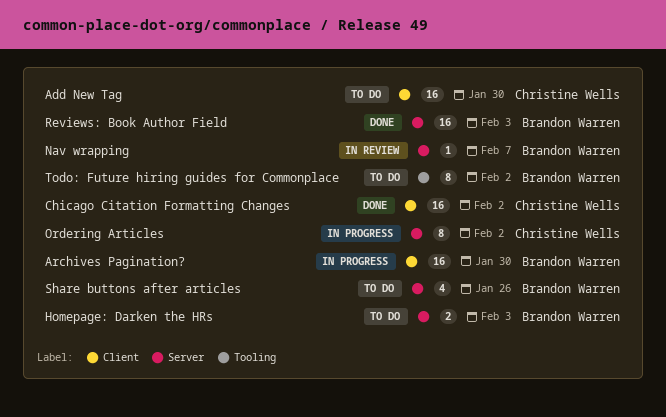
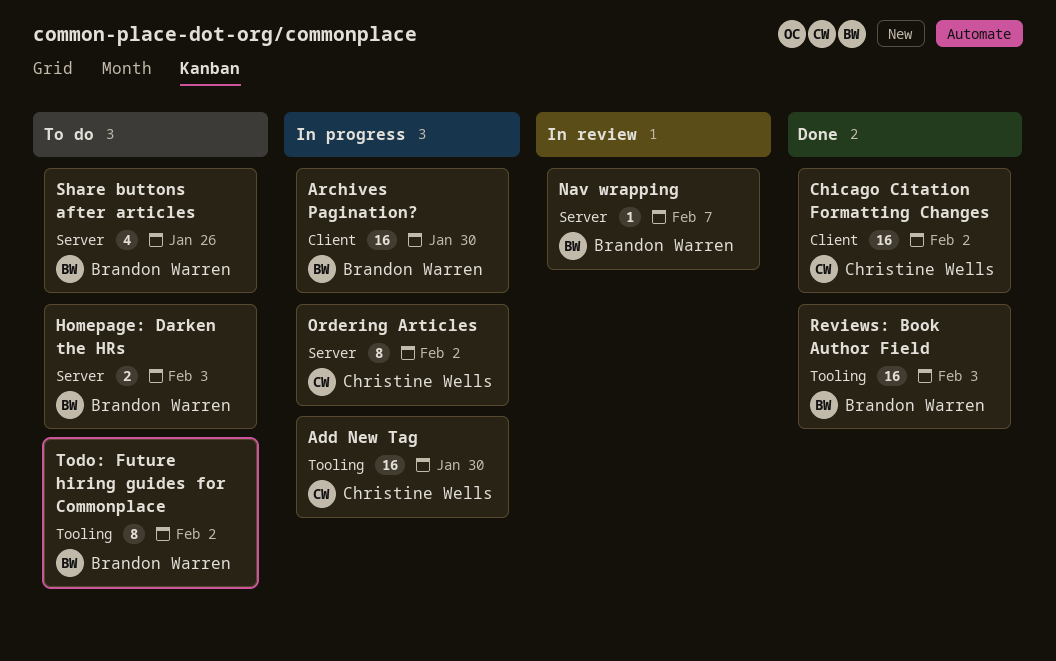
Add New Tag, status: To do -> In progress
Add New Tag, label: Client -> Tooling
Reviews: Book Author Field, label: Server -> Tooling

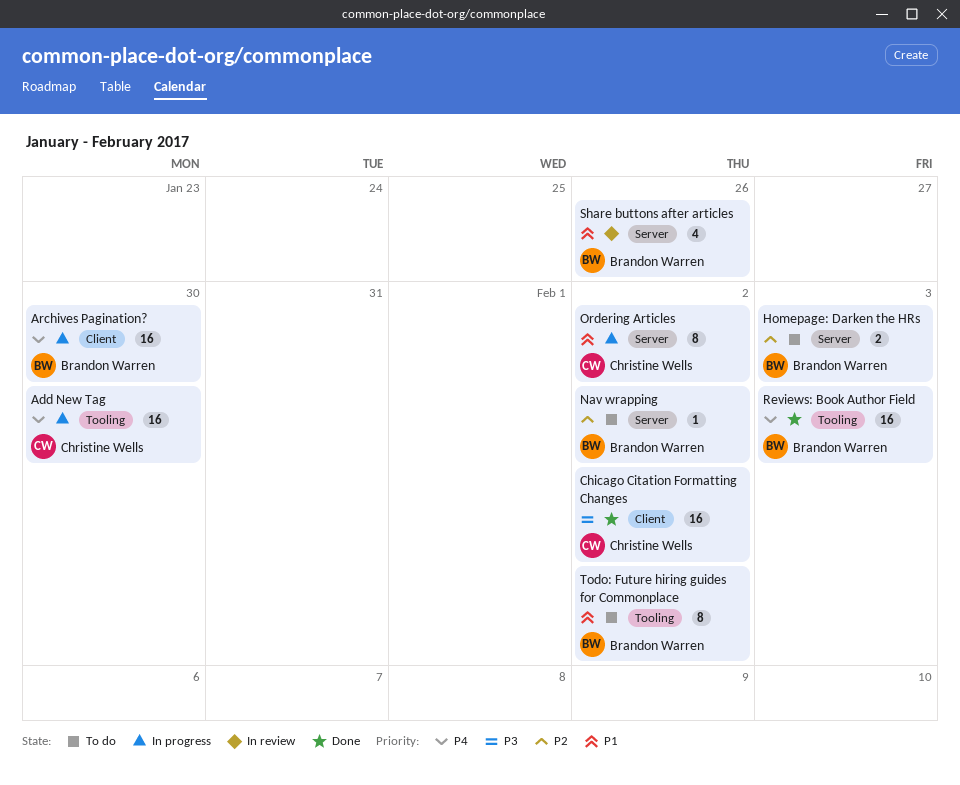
Nav wrapping, status: In review -> To do
Nav wrapping, due: Feb 7 -> Feb 2
Share buttons after articles, status: To do -> In review

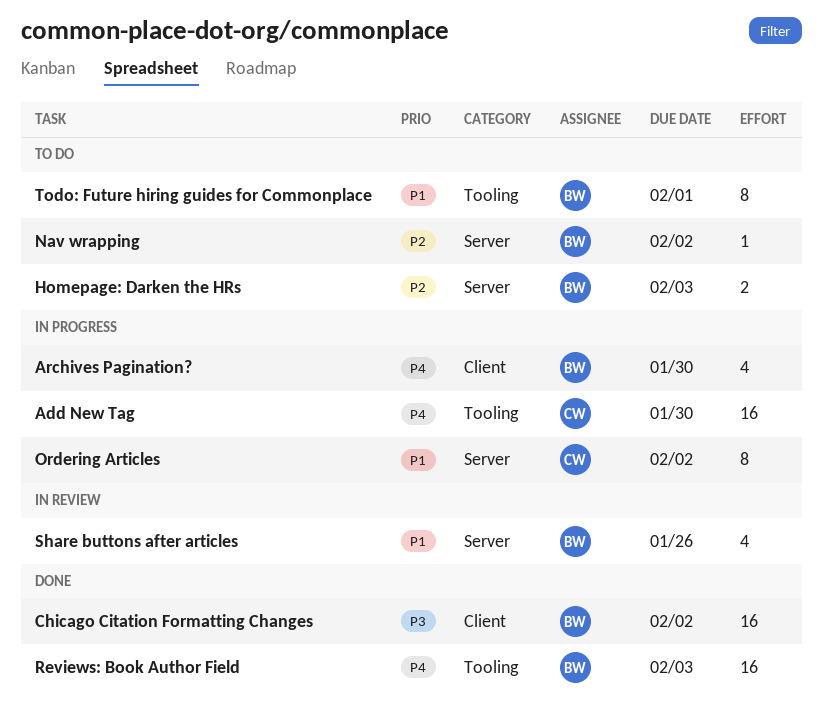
Archives Pagination?, estimate: 16 -> 4
Chicago Citation Formatting Changes, owner: Christine Wells -> Brandon Warren
Todo: Future hiring guides for Commonplace, due: Feb 2 -> Feb 1

